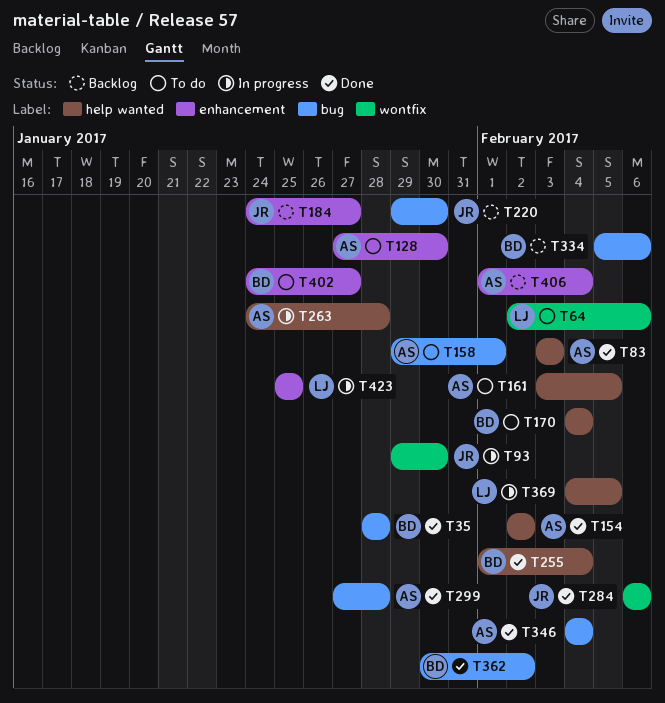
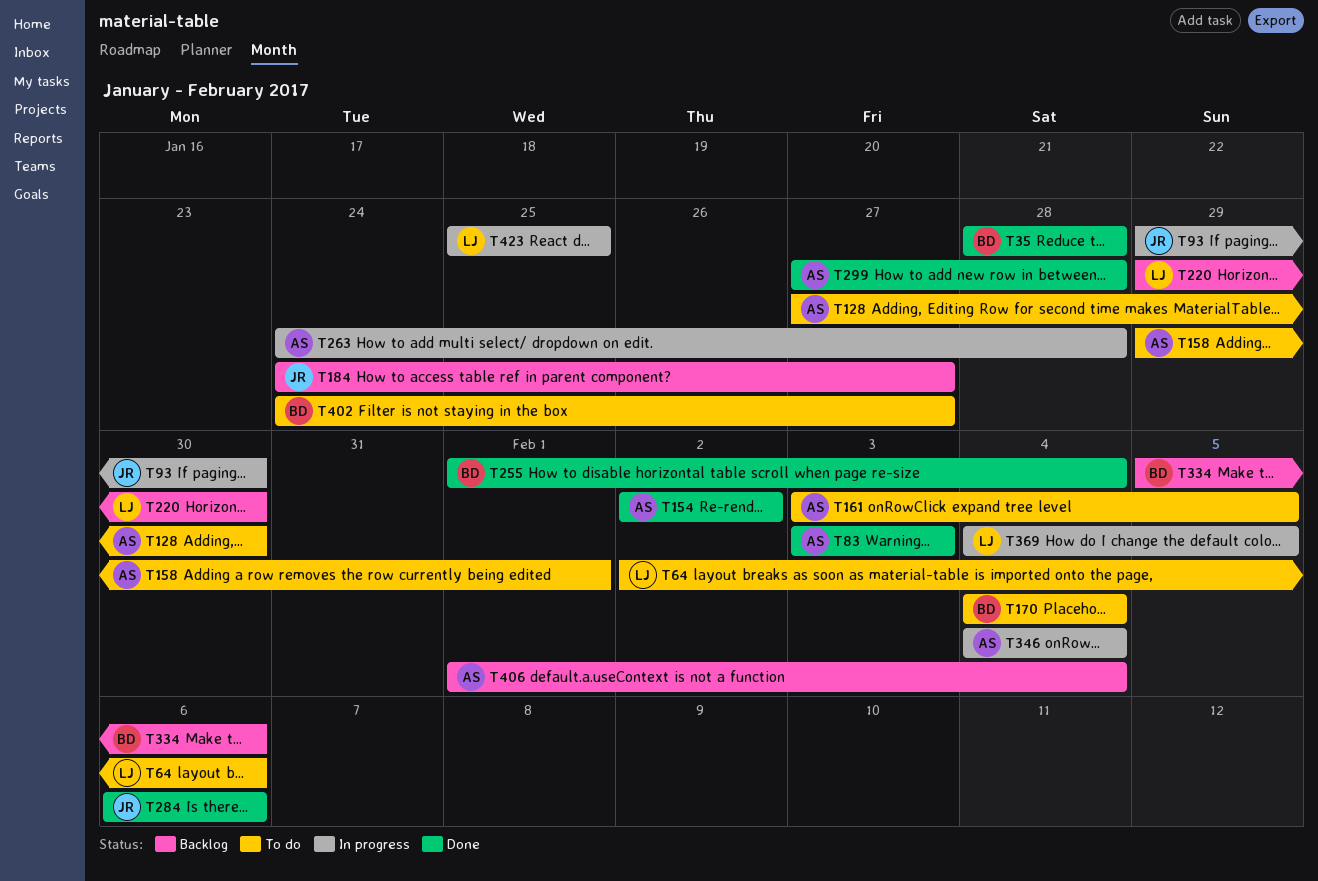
T220, owner: JR -> LJ
T346, status: Done -> In progress
T362: present -> none

